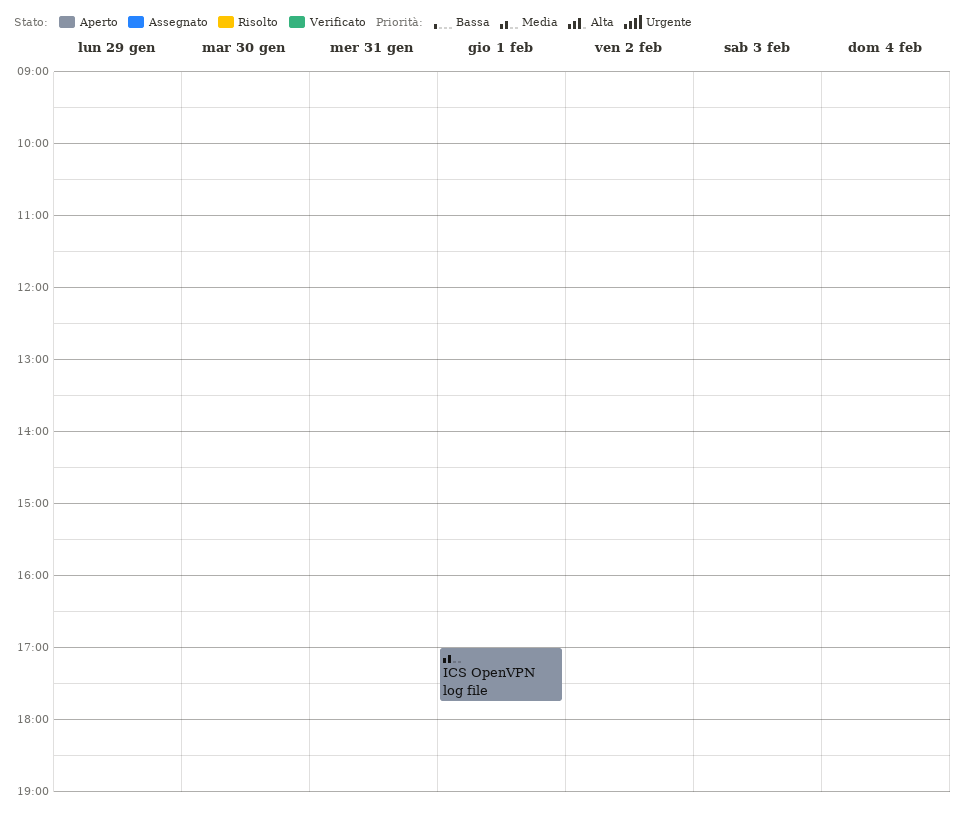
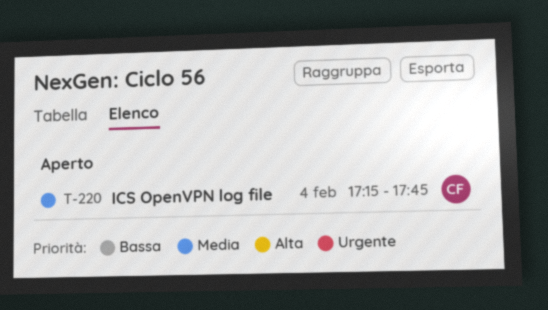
ICS OpenVPN log file, day: Feb 1 -> Feb 4
ICS OpenVPN log file, begins: 17:00 -> 17:15

